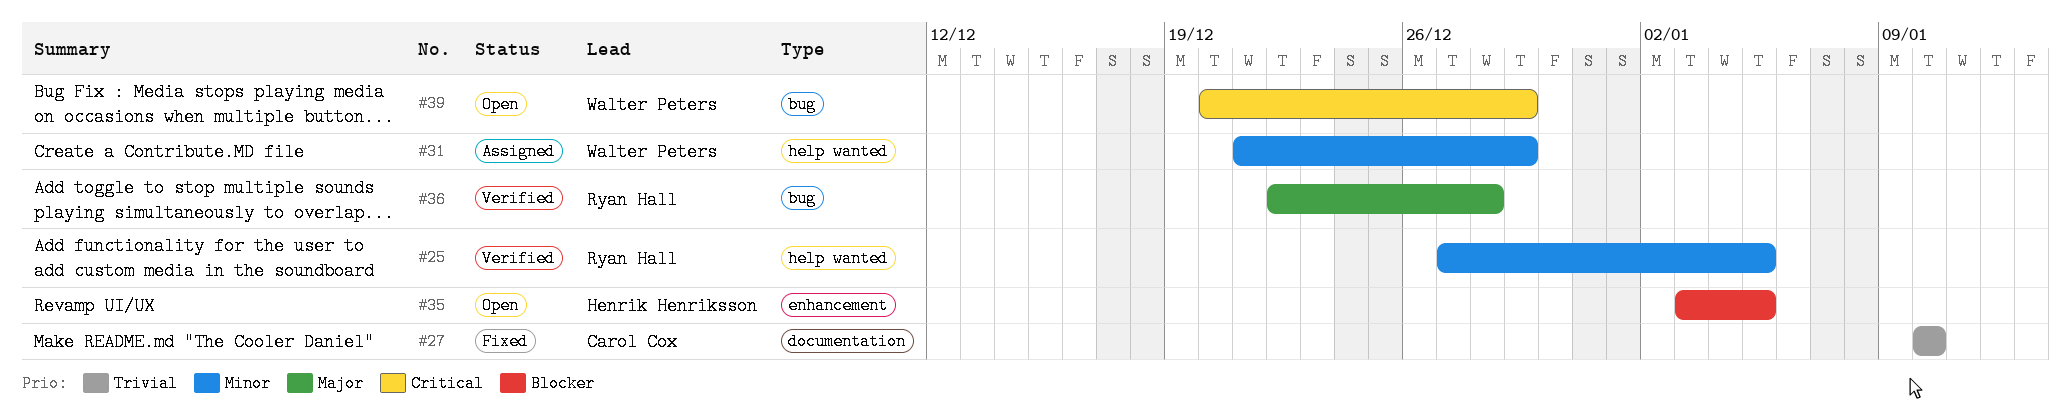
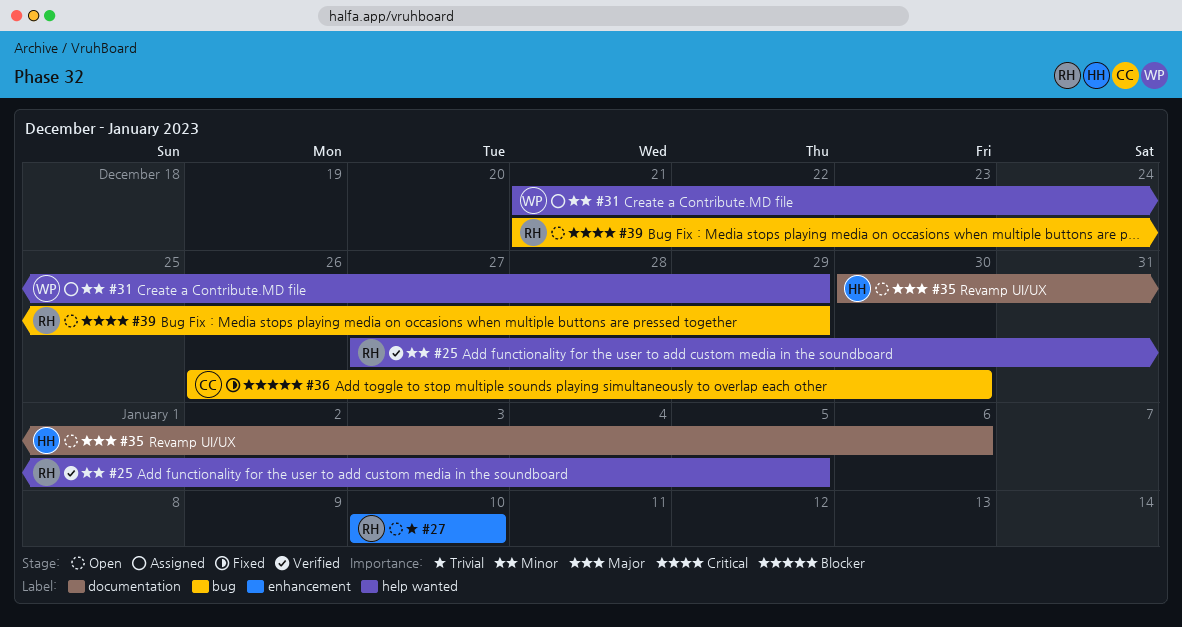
#27, status: Fixed -> Open
#27, owner: Carol Cox -> Ryan Hall
#27, label: documentation -> enhancement
#35, priority: Blocker -> Major
#35, label: enhancement -> documentation
#35, start: Jan 3 -> Dec 30
#35, due: Jan 5 -> Jan 6
#36, status: Verified -> Fixed
#36, owner: Ryan Hall -> Carol Cox
#36, priority: Major -> Blocker
#36, start: Dec 22 -> Dec 26
#36, due: Dec 28 -> Dec 30
#39, owner: Walter Peters -> Ryan Hall
#39, start: Dec 20 -> Dec 21

